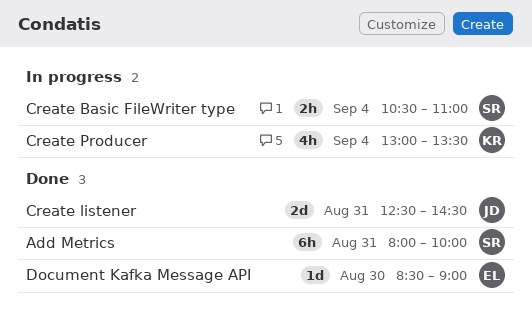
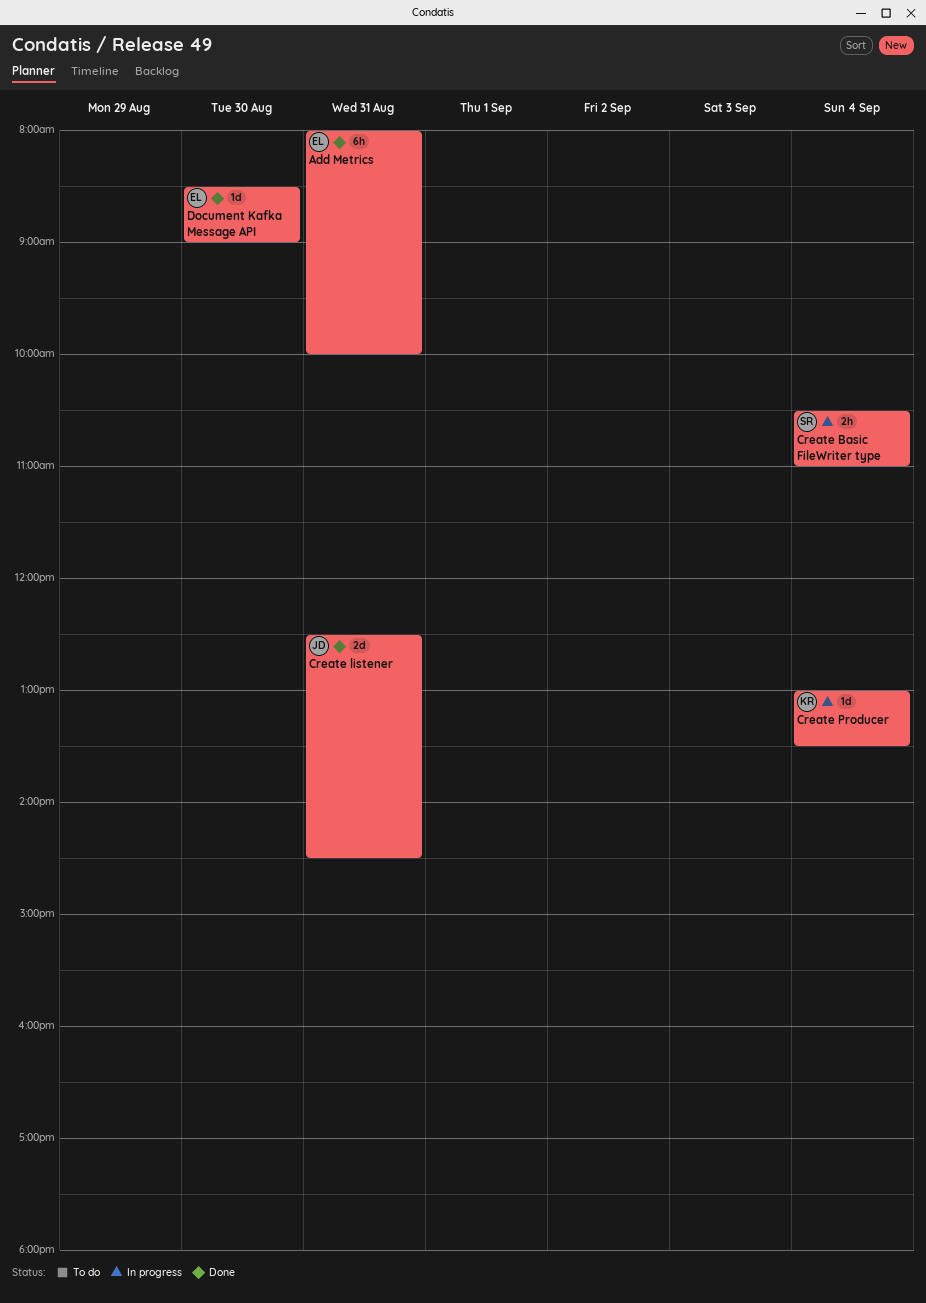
Add Metrics, owner: SR -> EL
Create Producer, estimate: 4h -> 1d

